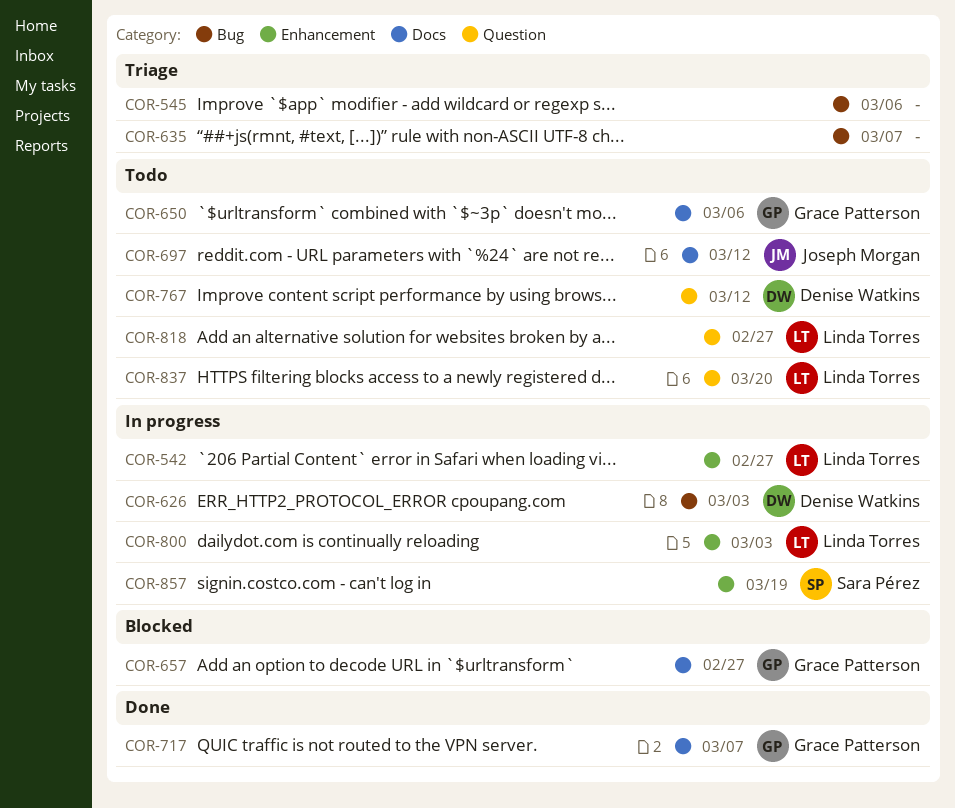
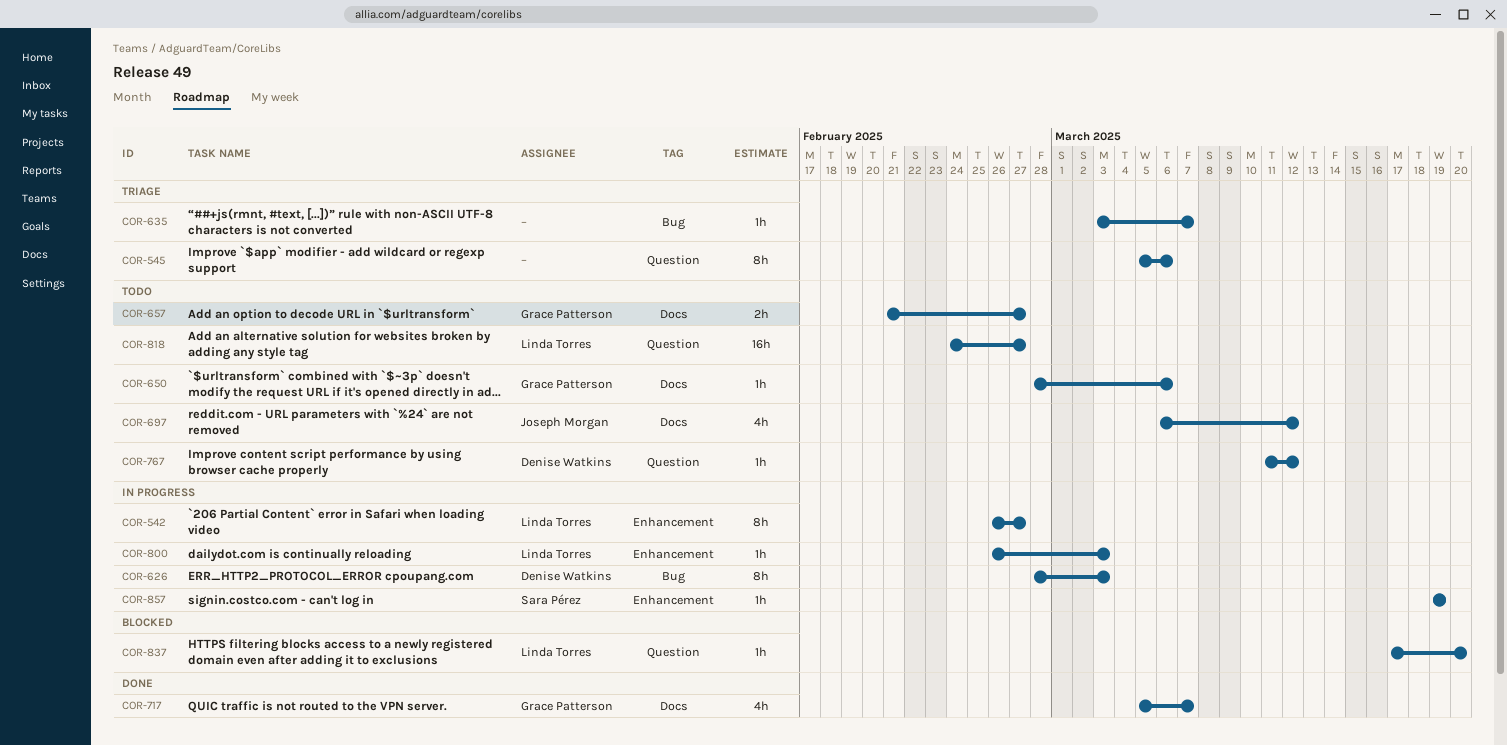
COR-545, label: Bug -> Question
COR-657, status: Blocked -> Todo
COR-837, status: Todo -> Blocked

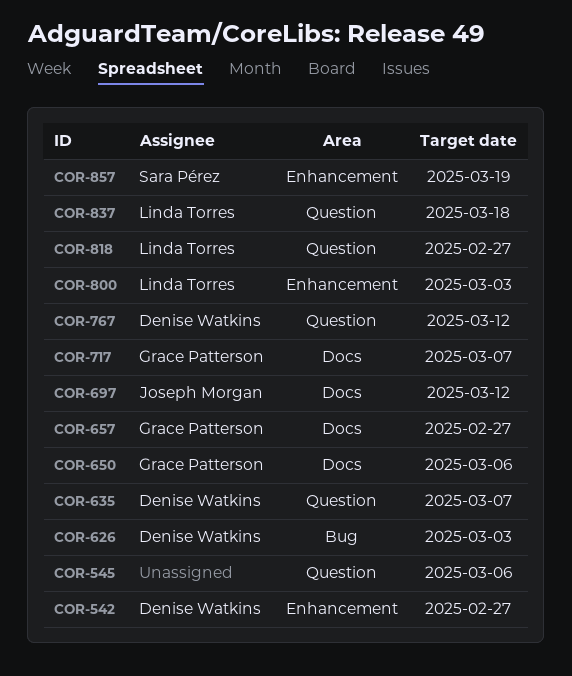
COR-542, owner: Linda Torres -> Denise Watkins
COR-635, owner: none -> Denise Watkins
COR-635, label: Bug -> Question
COR-837, due: Mar 20 -> Mar 18

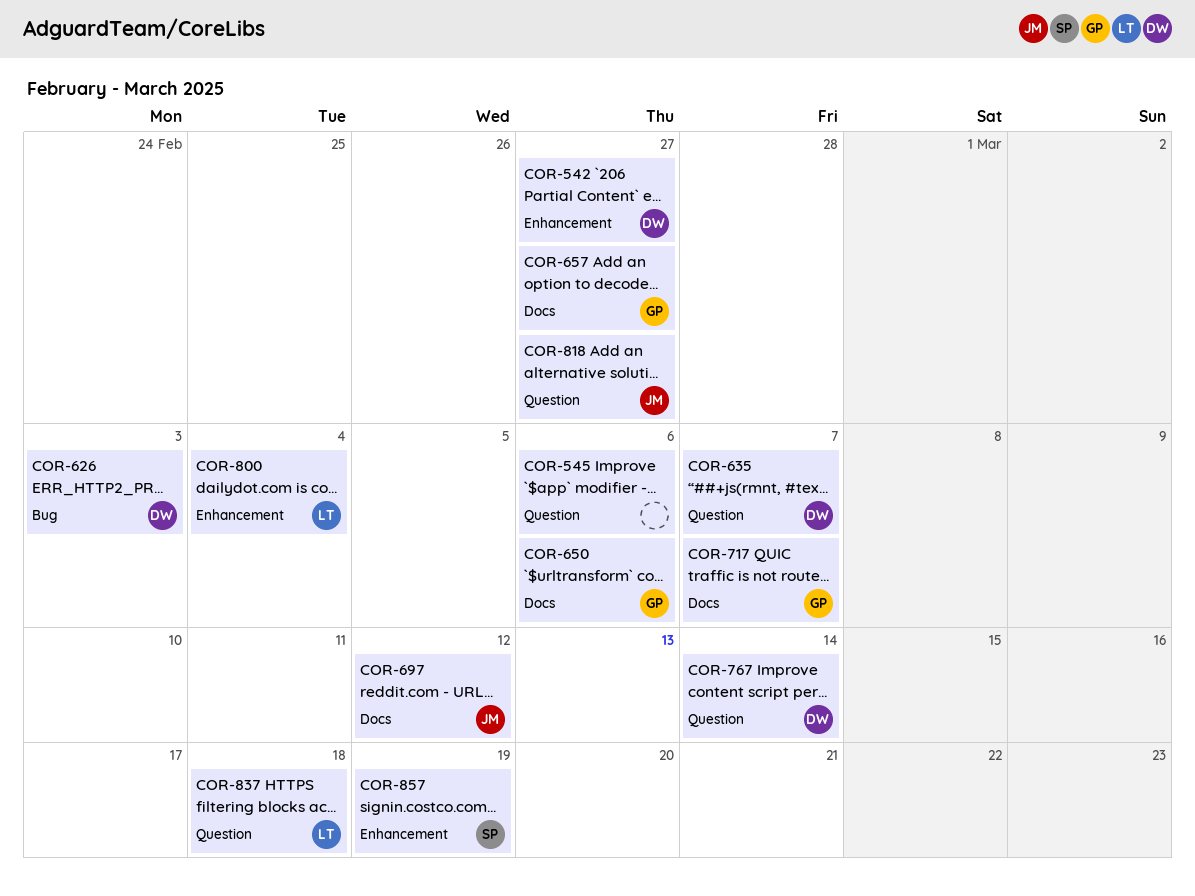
COR-767, due: Mar 12 -> Mar 14
COR-800, due: Mar 3 -> Mar 4
COR-818, owner: Linda Torres -> Joseph Morgan

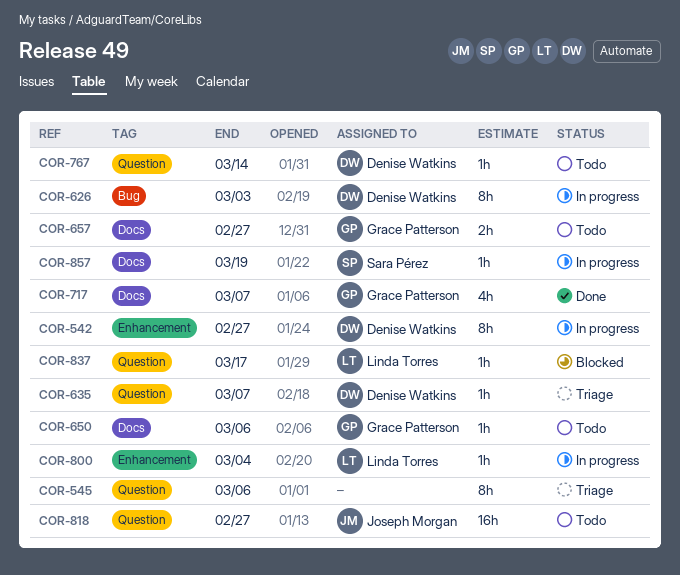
COR-697: present -> none
COR-837, due: Mar 18 -> Mar 17
COR-857, label: Enhancement -> Docs

